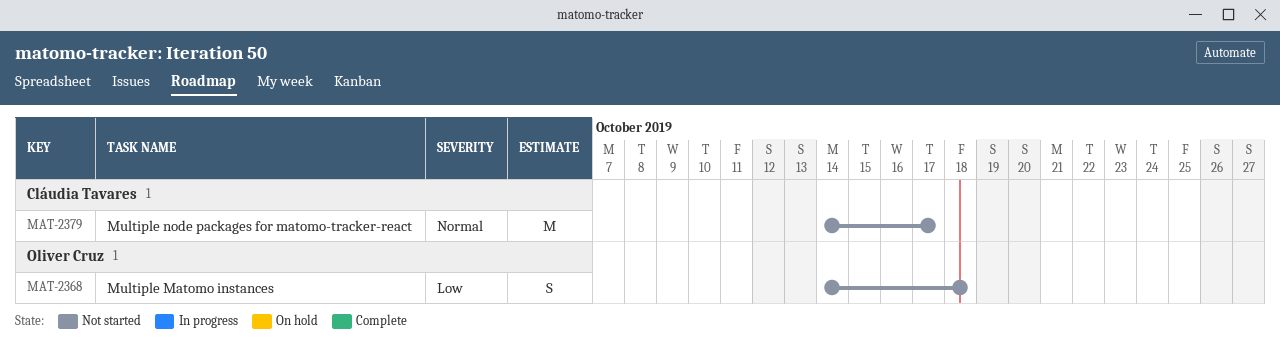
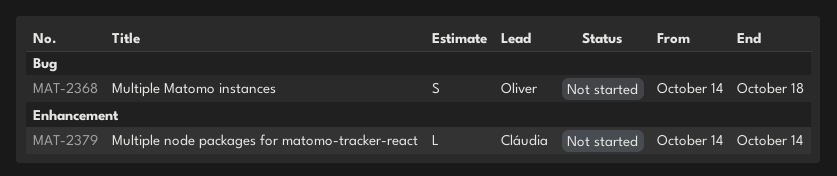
MAT-2379, estimate: M -> L
MAT-2379, due: Oct 17 -> Oct 14

